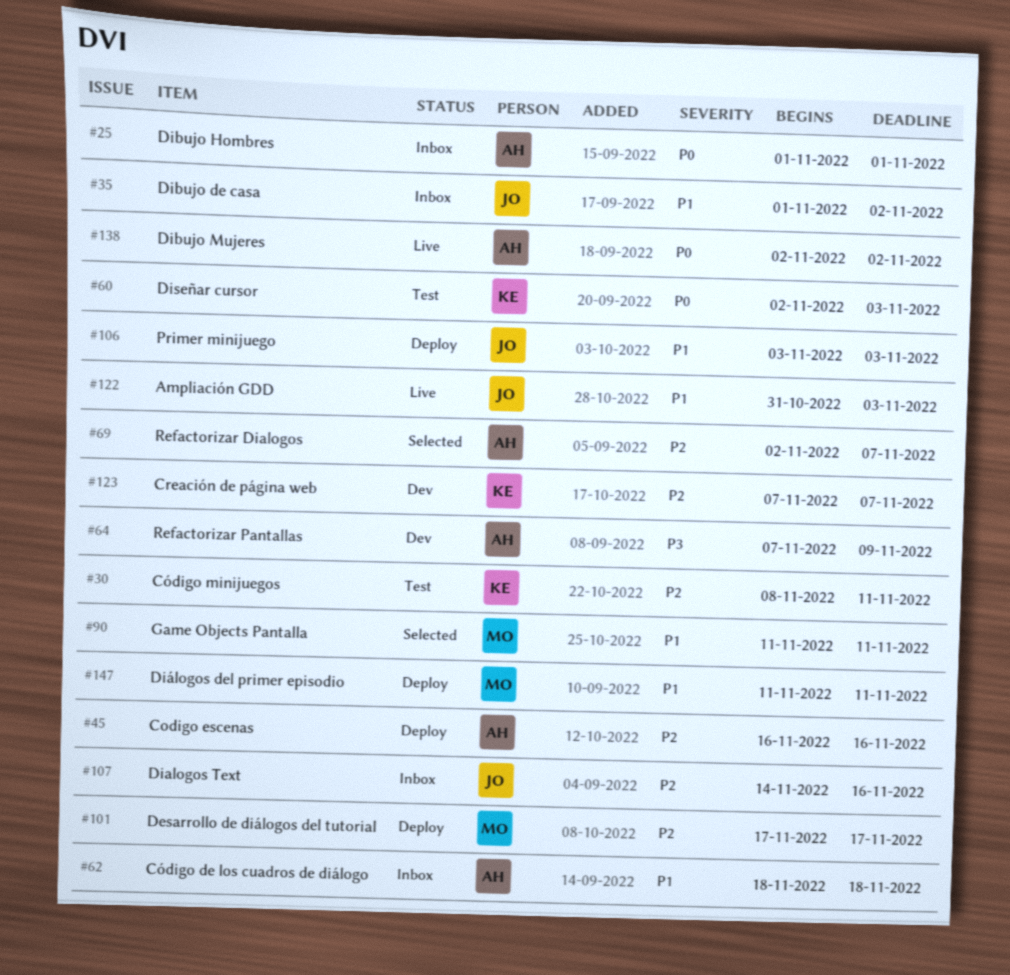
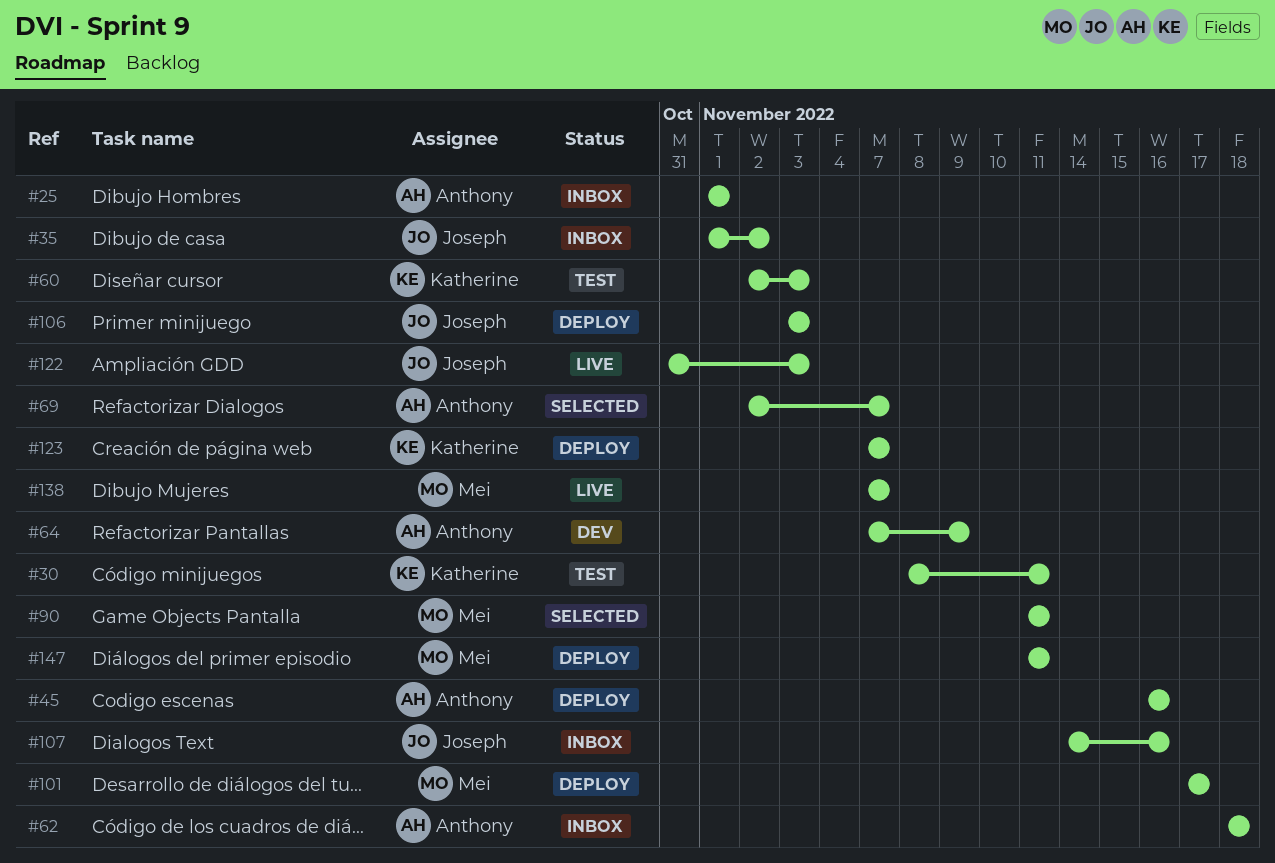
#123, status: Dev -> Deploy
#138, owner: Anthony -> Mei
#138, start: Nov 2 -> Nov 7
#138, due: Nov 2 -> Nov 7

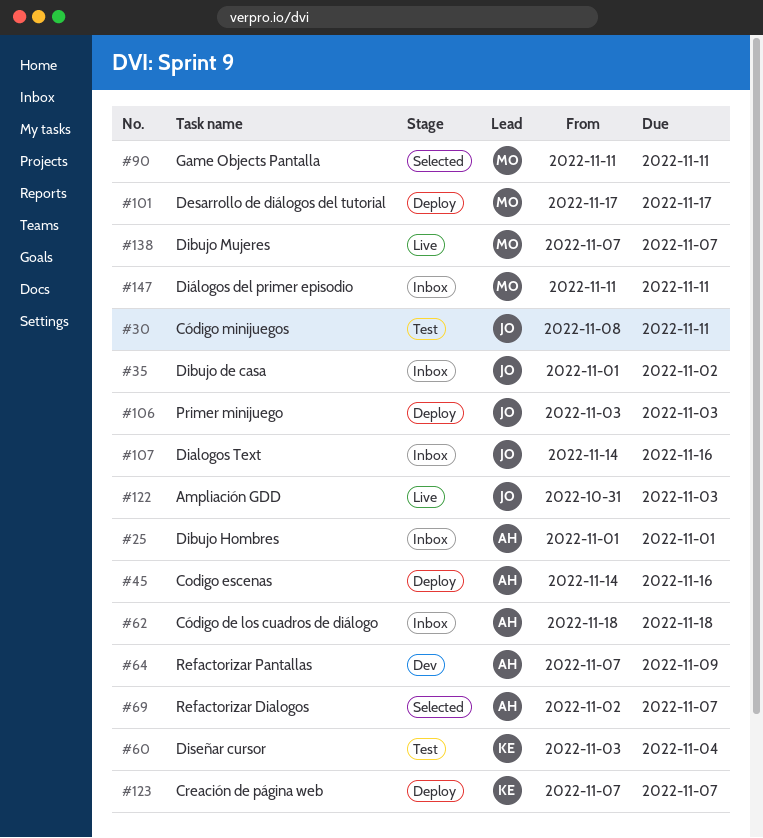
#30, owner: Katherine -> Joseph
#45, start: Nov 16 -> Nov 14
#60, start: Nov 2 -> Nov 3
#60, due: Nov 3 -> Nov 4
#147, status: Deploy -> Inbox

